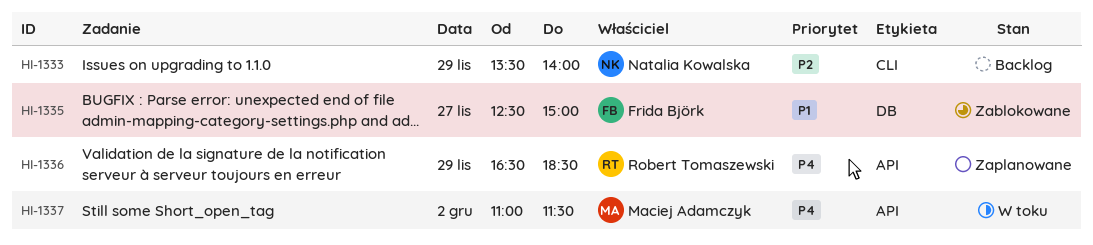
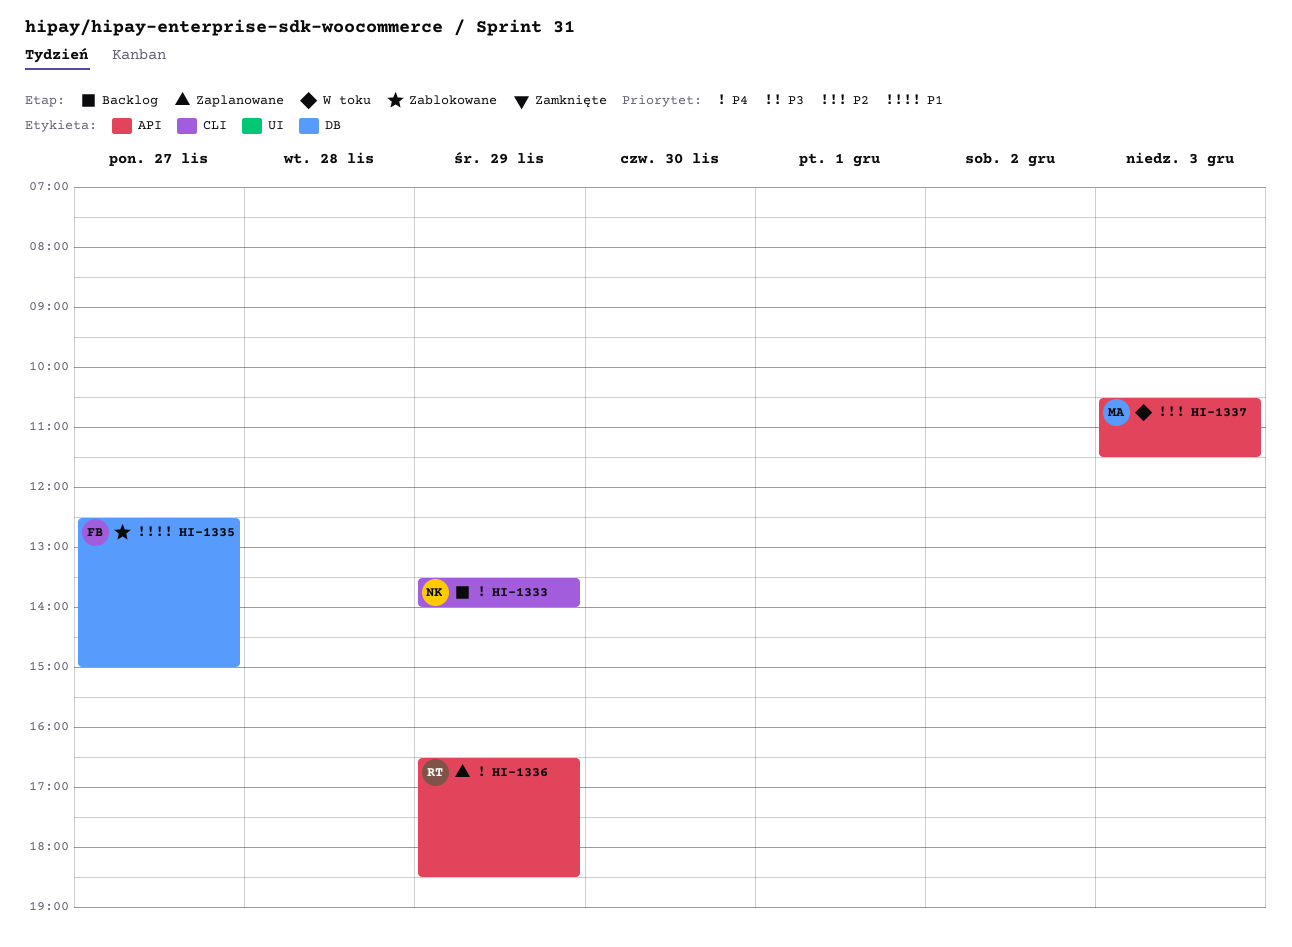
HI-1333, priority: P2 -> P4
HI-1337, priority: P4 -> P2
HI-1337, day: Dec 2 -> Dec 3
HI-1337, begins: 11:00 -> 10:30

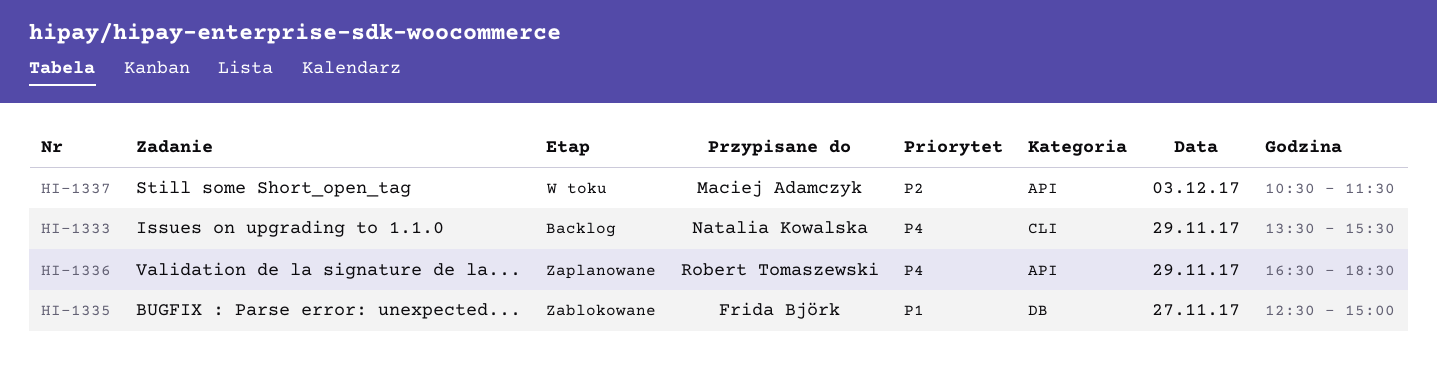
HI-1333, ends: 14:00 -> 15:30

